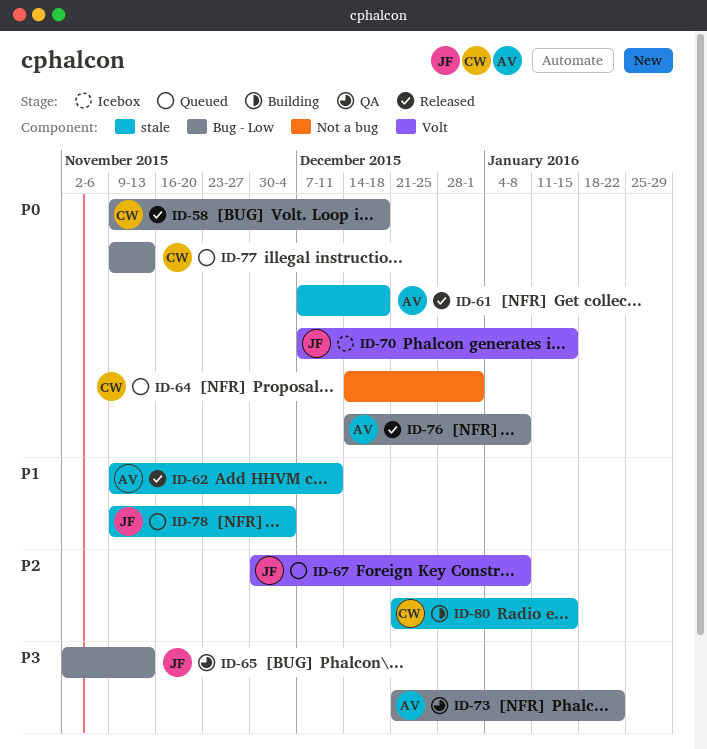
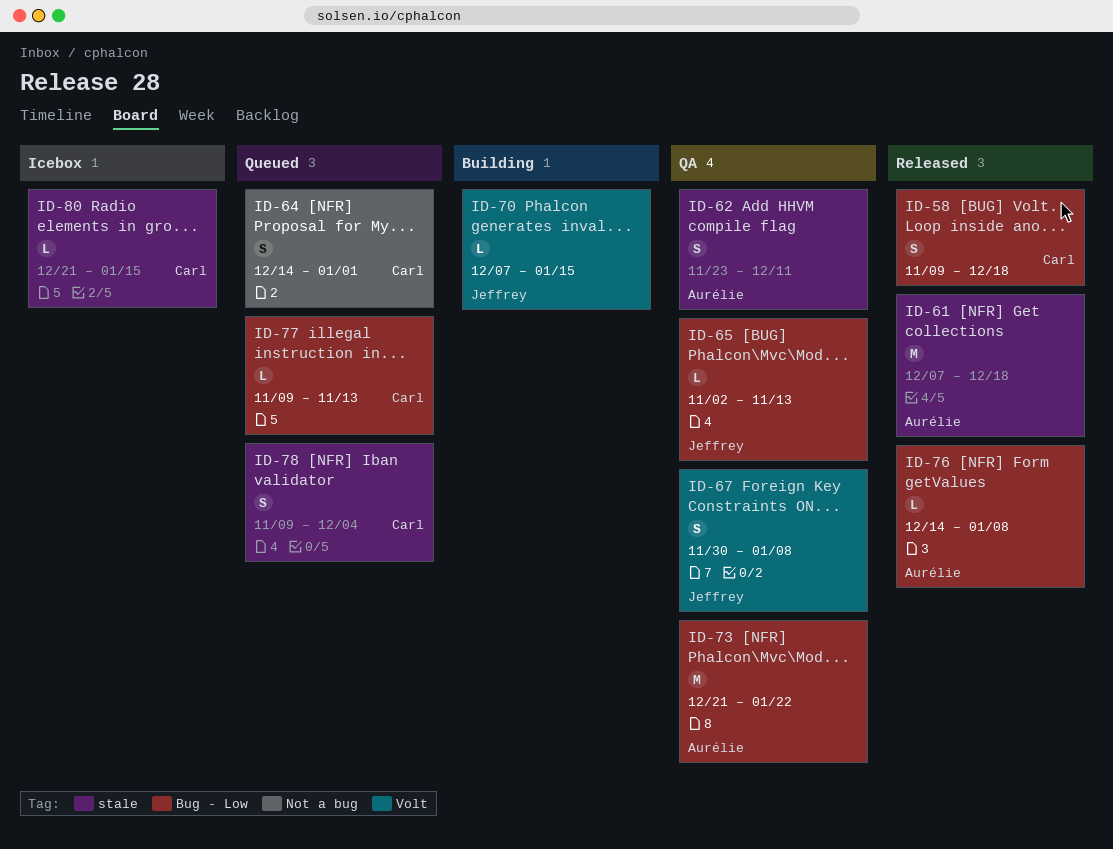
ID-62, status: Released -> QA
ID-62, start: Nov 9 -> Nov 23
ID-67, status: Queued -> QA
ID-70, status: Icebox -> Building
ID-78, owner: Jeffrey -> Carl
ID-80, status: Building -> Icebox

